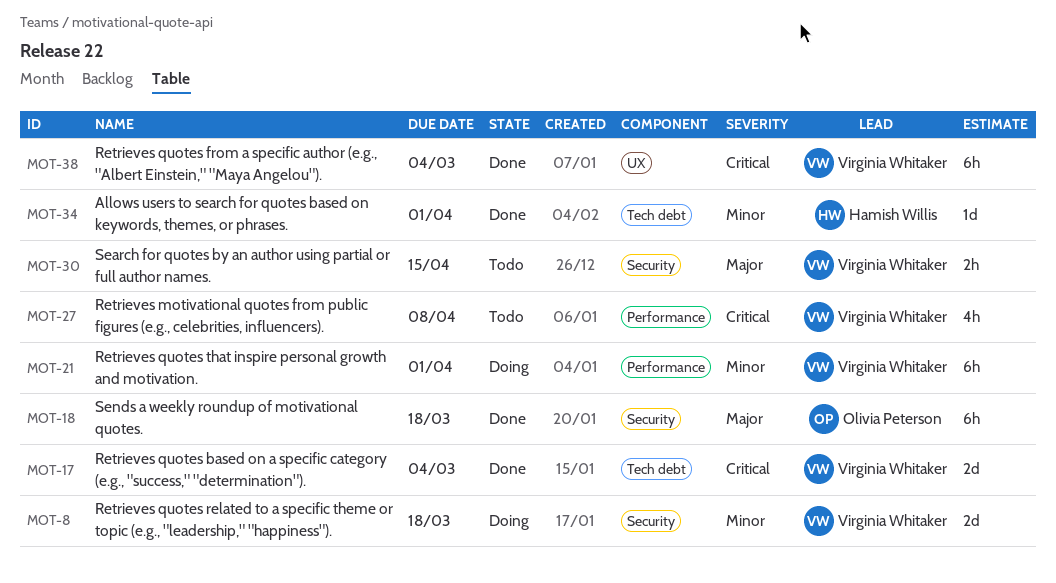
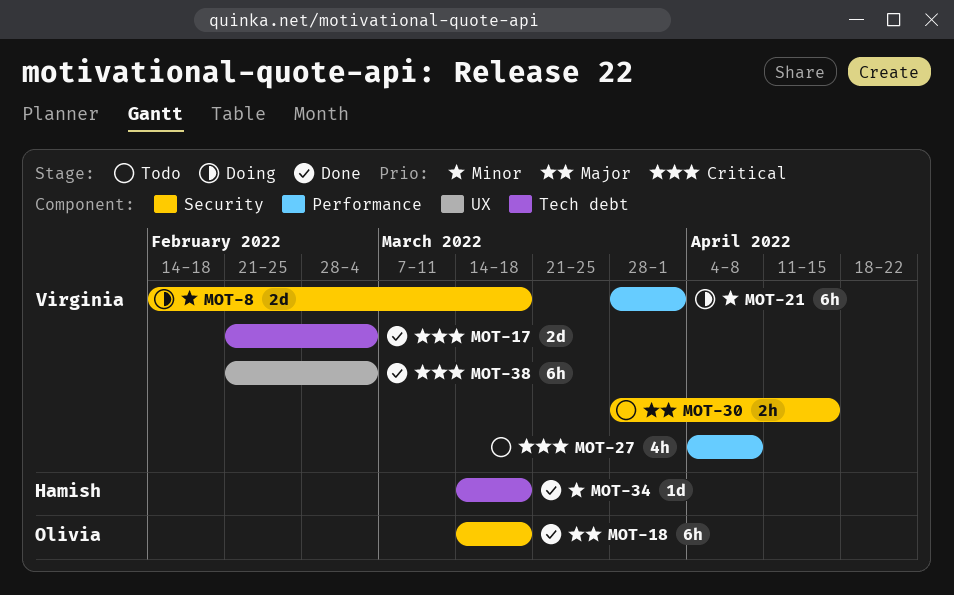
MOT-34, due: Apr 1 -> Mar 18

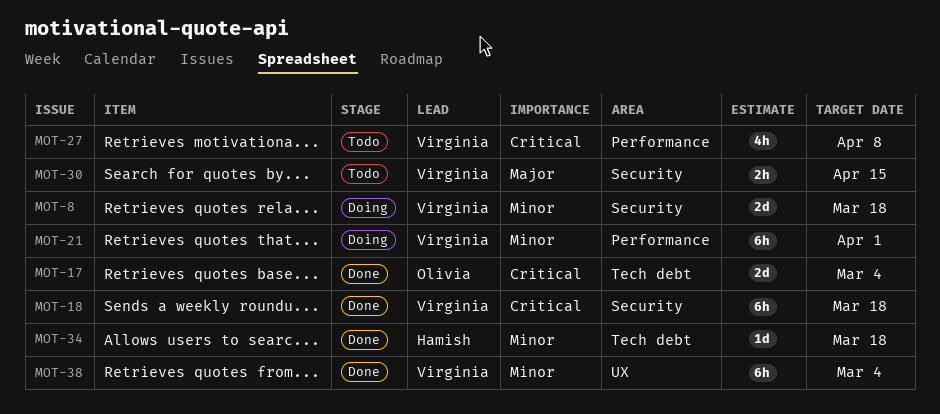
MOT-17, owner: Virginia -> Olivia
MOT-18, owner: Olivia -> Virginia
MOT-18, priority: Major -> Critical
MOT-38, priority: Critical -> Minor

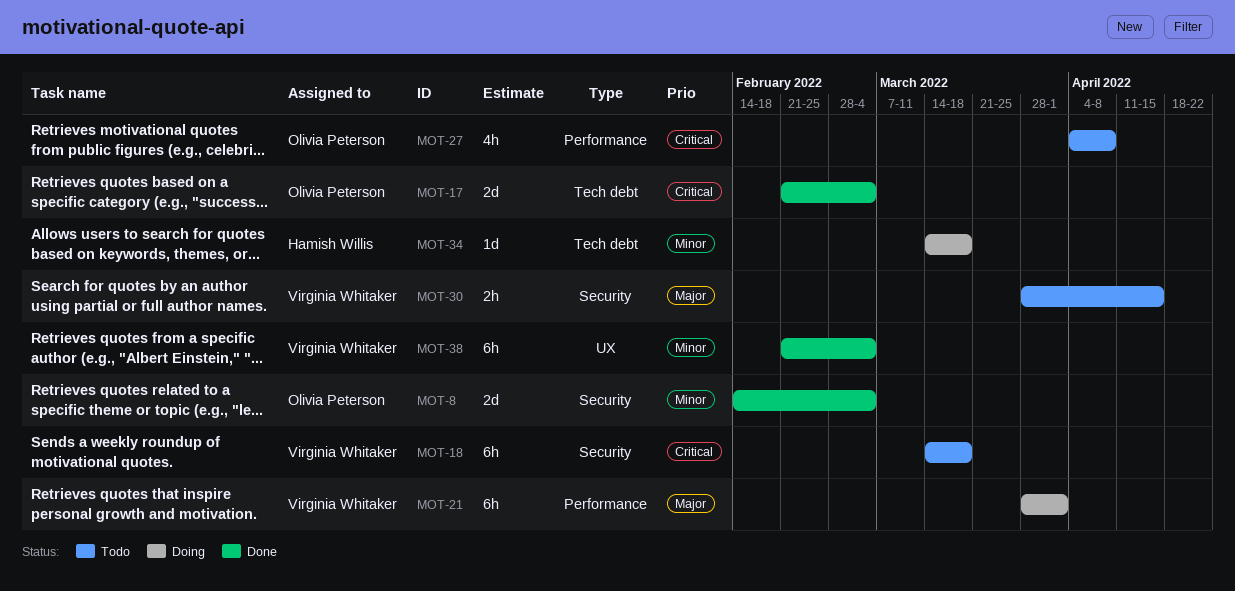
MOT-8, status: Doing -> Done
MOT-8, owner: Virginia Whitaker -> Olivia Peterson
MOT-8, due: Mar 18 -> Mar 4
MOT-18, status: Done -> Todo
MOT-21, priority: Minor -> Major
MOT-27, owner: Virginia Whitaker -> Olivia Peterson
MOT-34, status: Done -> Doing

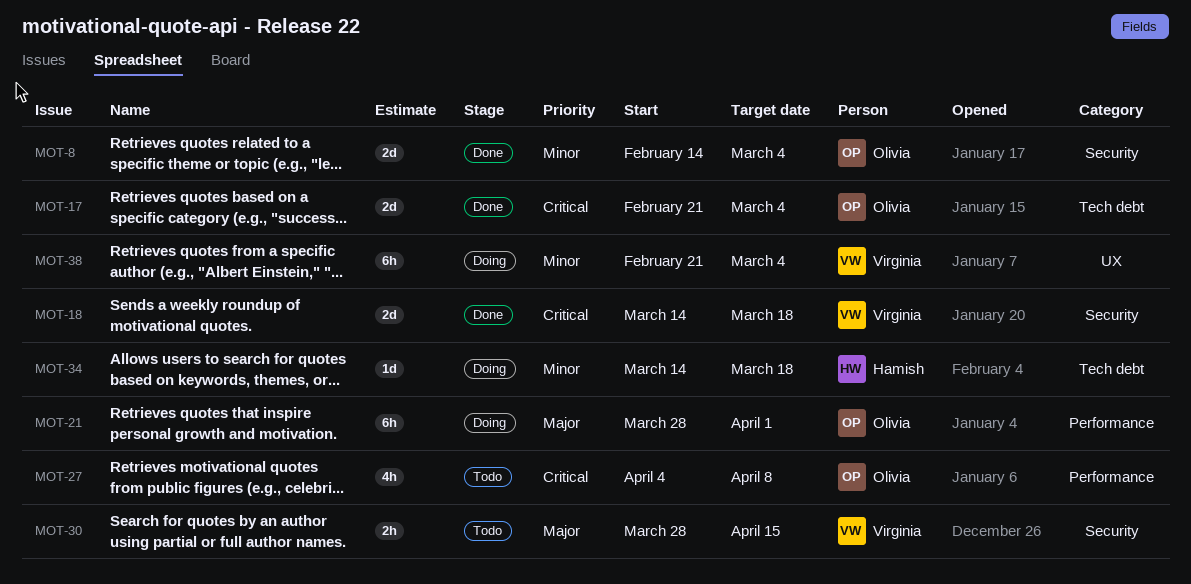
MOT-18, status: Todo -> Done
MOT-18, estimate: 6h -> 2d
MOT-21, owner: Virginia Whitaker -> Olivia Peterson
MOT-38, status: Done -> Doing

